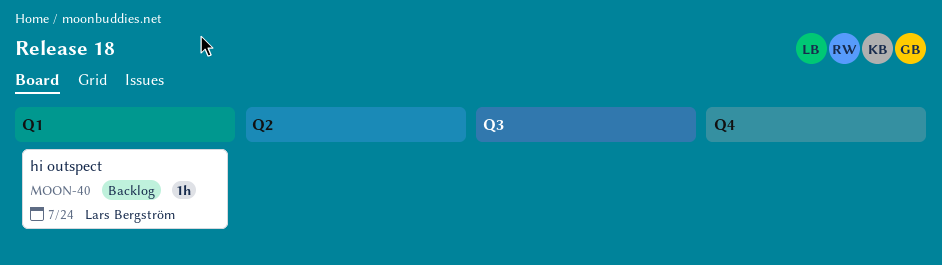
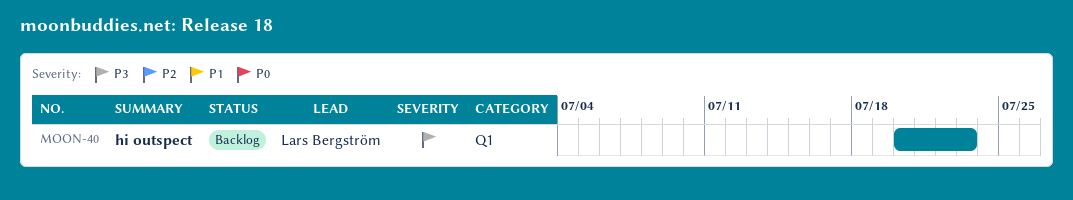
MOON-40, due: Jul 24 -> Jul 23

